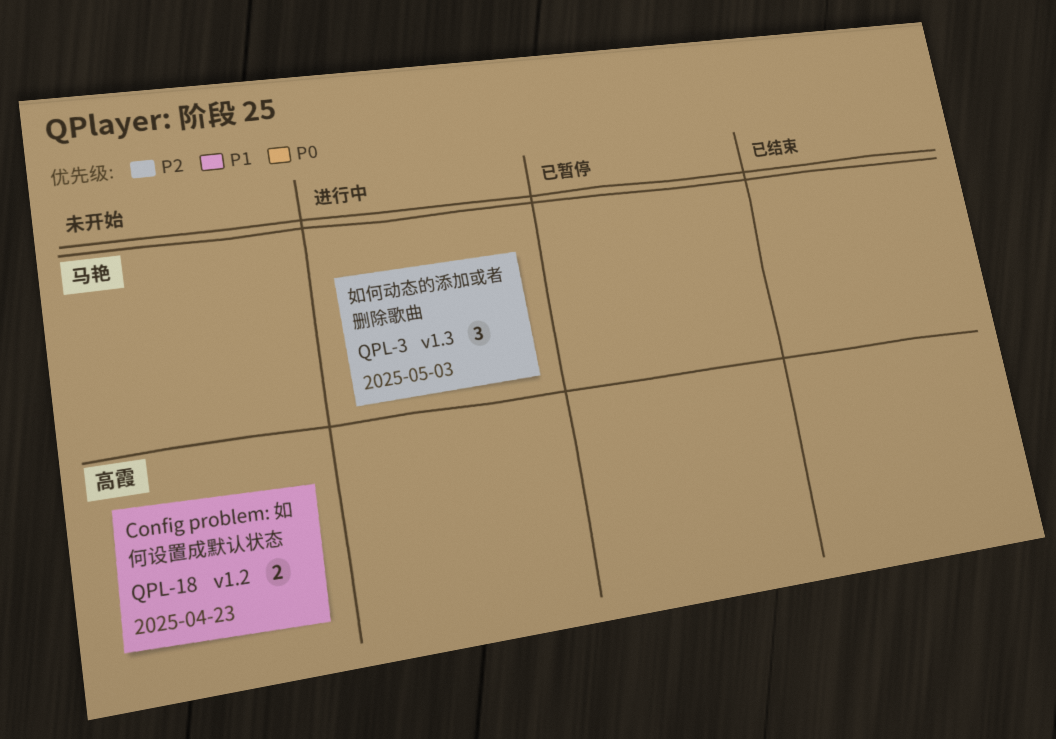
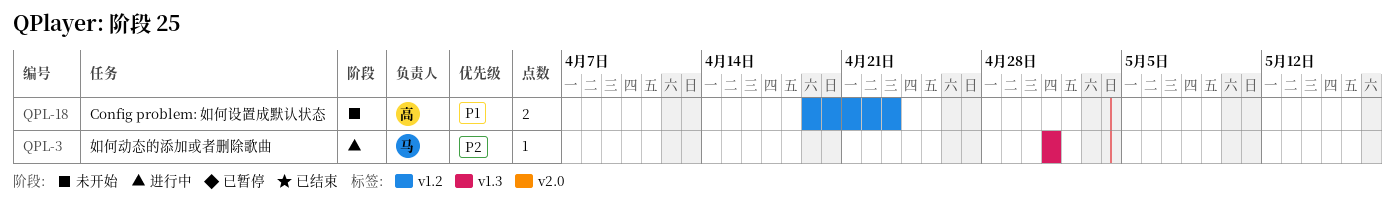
QPL-3, estimate: 3 -> 1
QPL-3, due: May 3 -> May 1

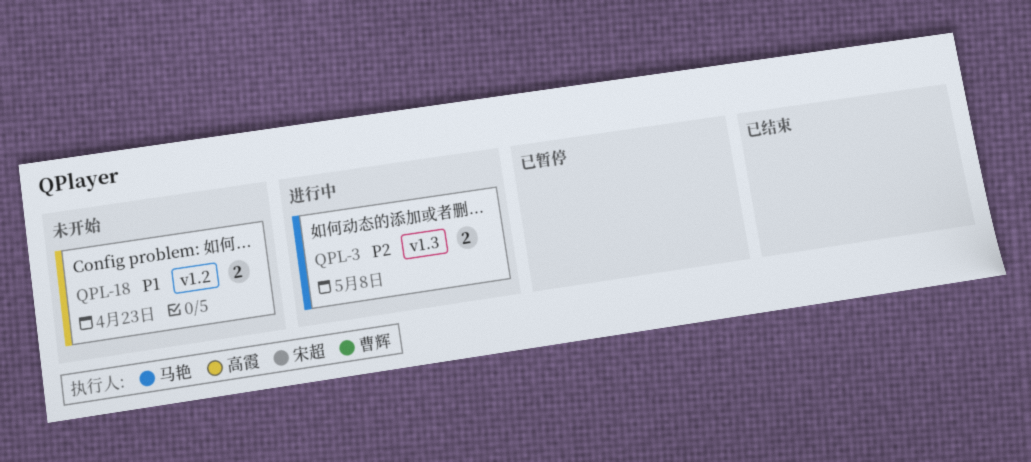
QPL-3, estimate: 1 -> 2
QPL-3, due: May 1 -> May 8

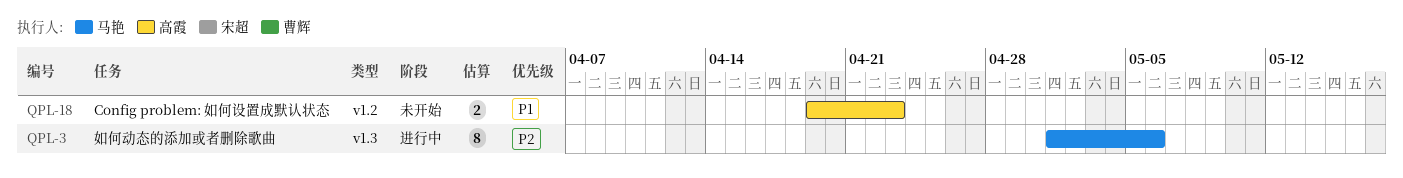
QPL-3, estimate: 2 -> 8
QPL-3, due: May 8 -> May 6

